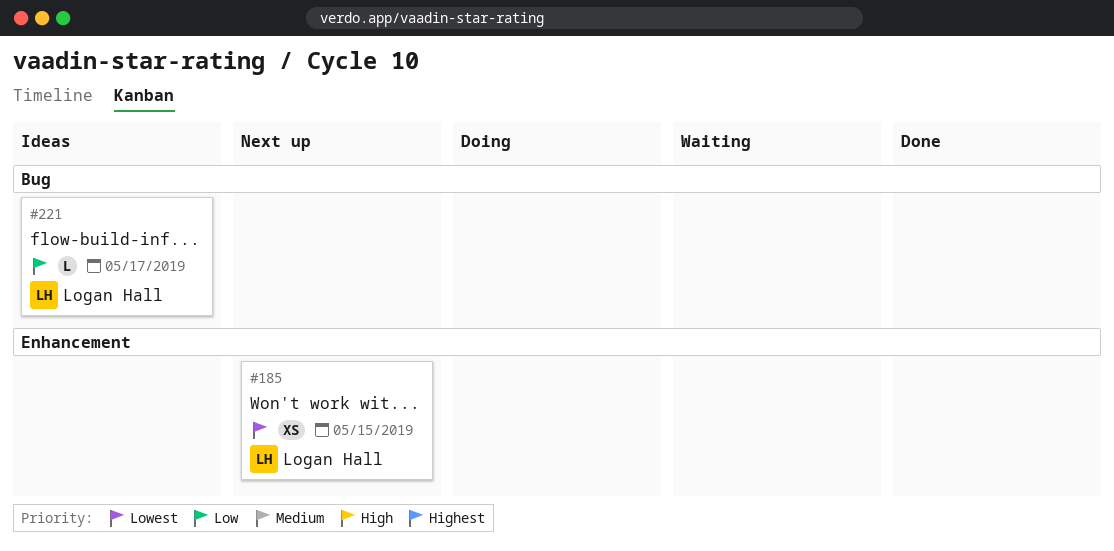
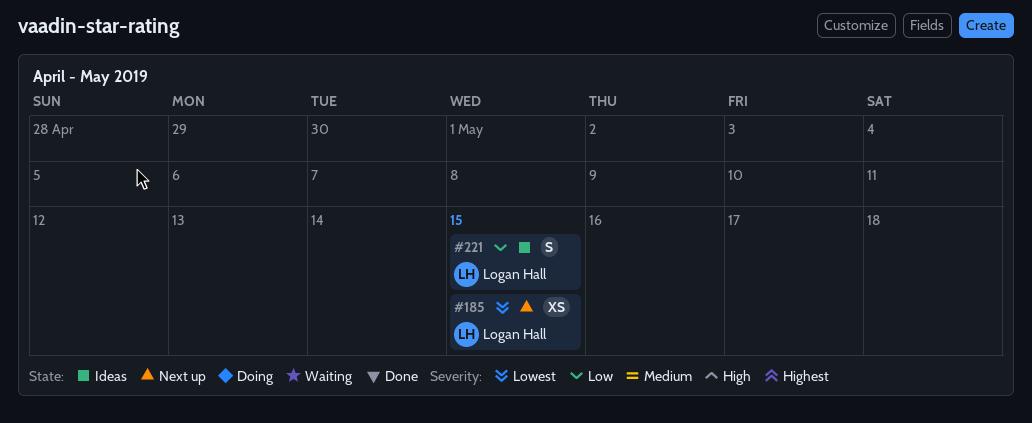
#221, estimate: L -> S
#221, due: May 17 -> May 15

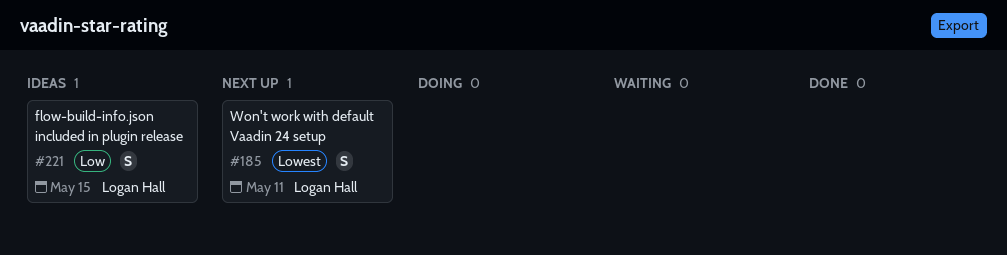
#185, estimate: XS -> S
#185, due: May 15 -> May 11

